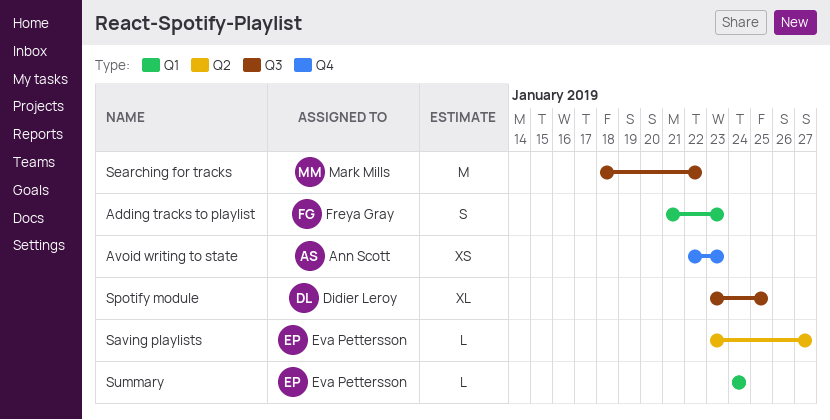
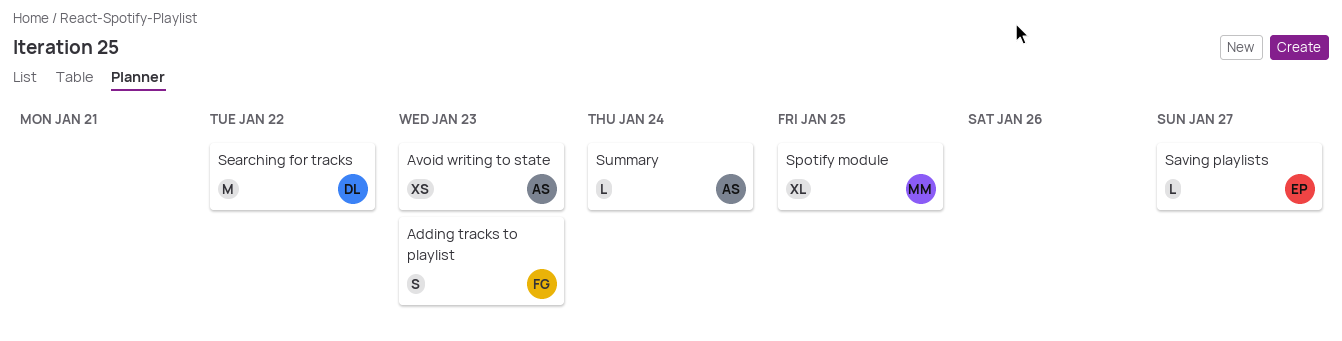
Searching for tracks, owner: Mark Mills -> Didier Leroy
Spotify module, owner: Didier Leroy -> Mark Mills
Summary, owner: Eva Pettersson -> Ann Scott

